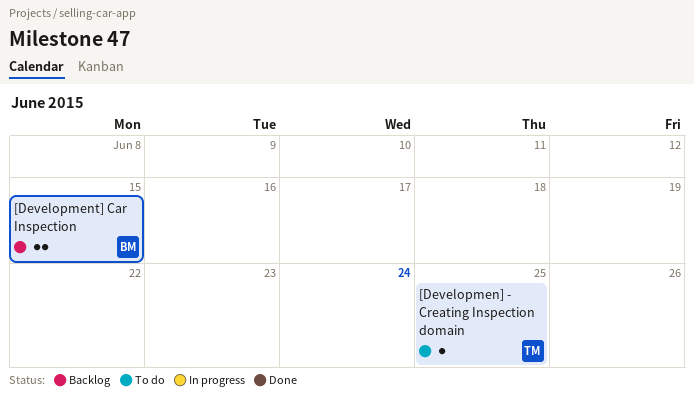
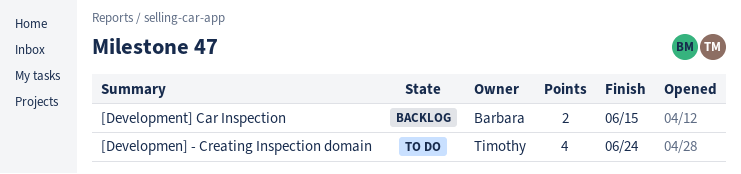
[Developmen] - Creating Inspection domain, estimate: 1 -> 4
[Developmen] - Creating Inspection domain, due: Jun 25 -> Jun 24

